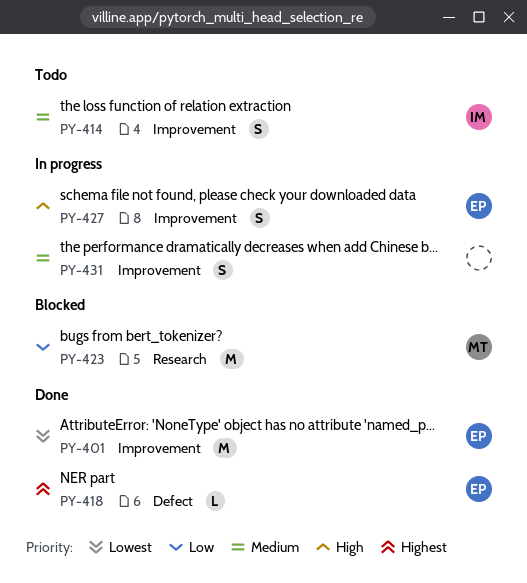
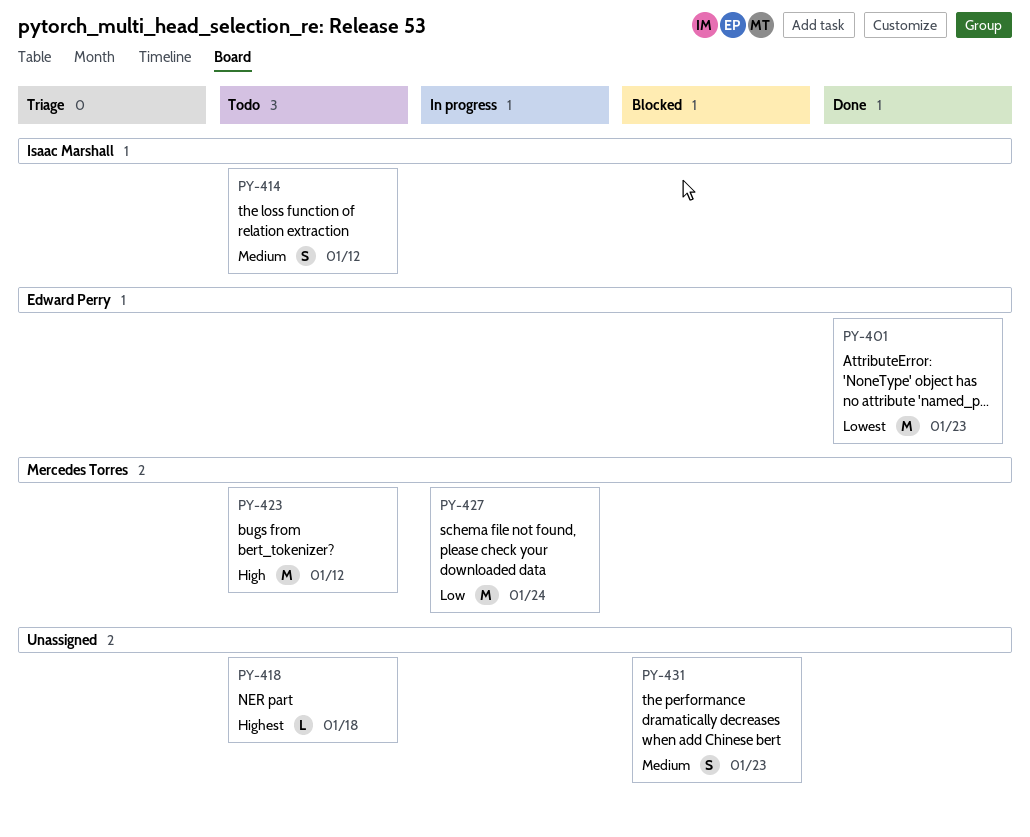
PY-418, status: Done -> Todo
PY-418, owner: Edward Perry -> none
PY-423, status: Blocked -> Todo
PY-423, priority: Low -> High
PY-427, owner: Edward Perry -> Mercedes Torres
PY-427, priority: High -> Low
PY-427, estimate: S -> M
PY-431, status: In progress -> Blocked

